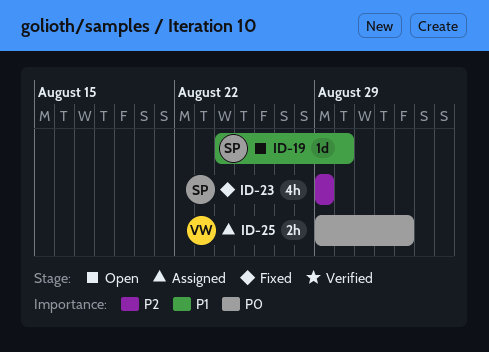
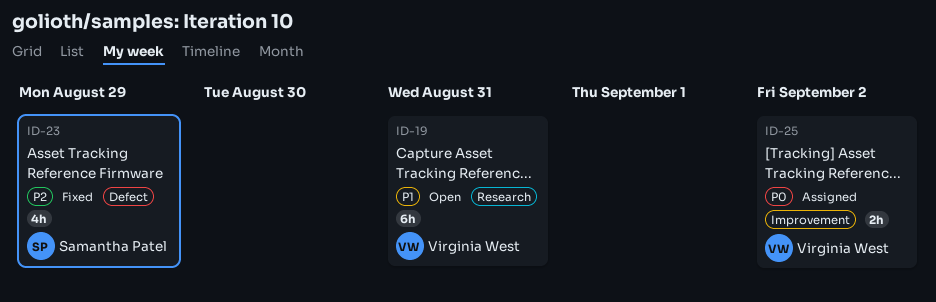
ID-19, owner: Samantha Patel -> Virginia West
ID-19, estimate: 1d -> 6h
ID-19, due: Aug 30 -> Aug 31

